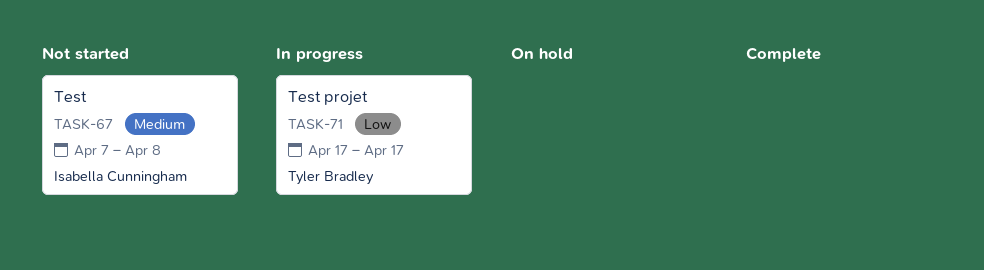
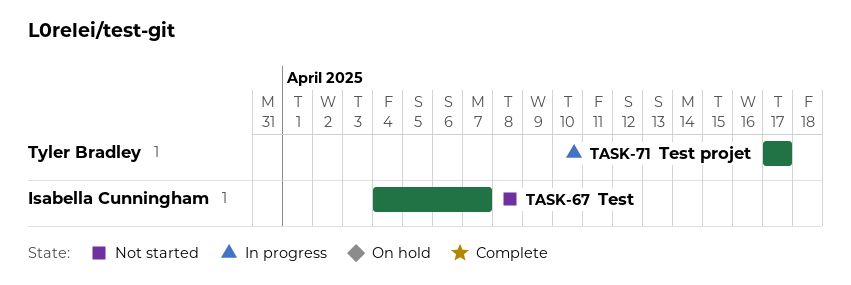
TASK-67, start: Apr 7 -> Apr 4
TASK-67, due: Apr 8 -> Apr 7

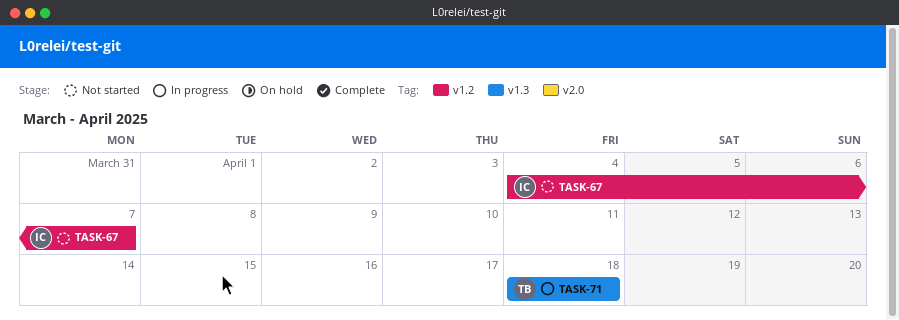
TASK-71, start: Apr 17 -> Apr 18
TASK-71, due: Apr 17 -> Apr 18

